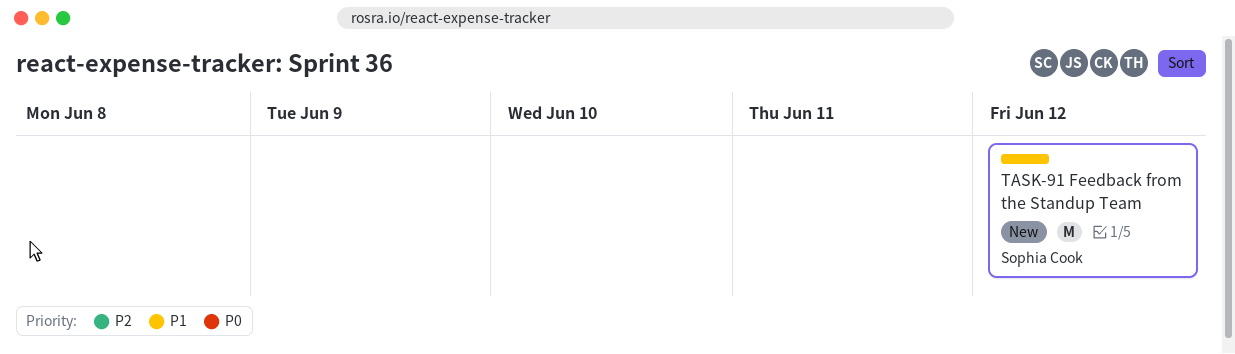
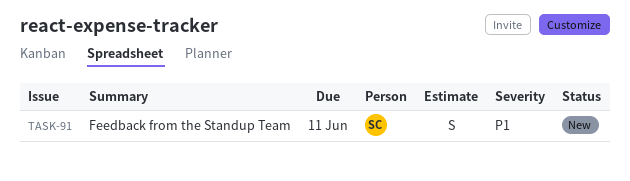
TASK-91, estimate: M -> S
TASK-91, due: Jun 12 -> Jun 11

